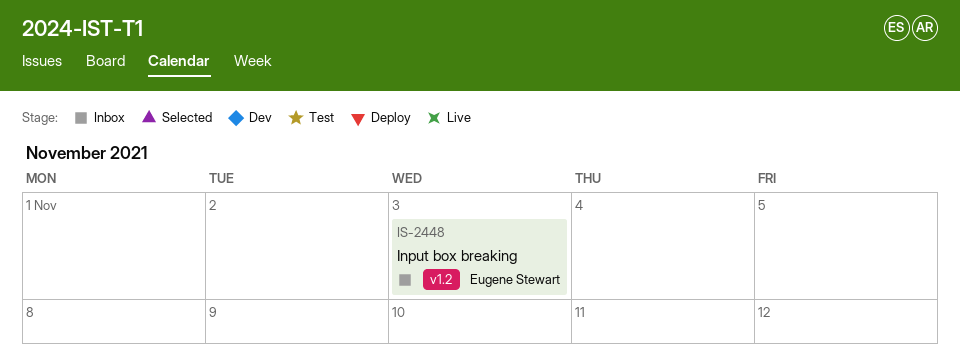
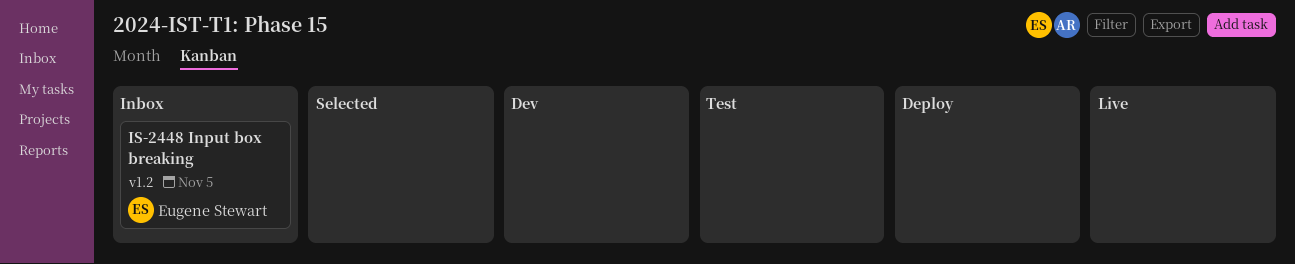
IS-2448, due: Nov 3 -> Nov 5

